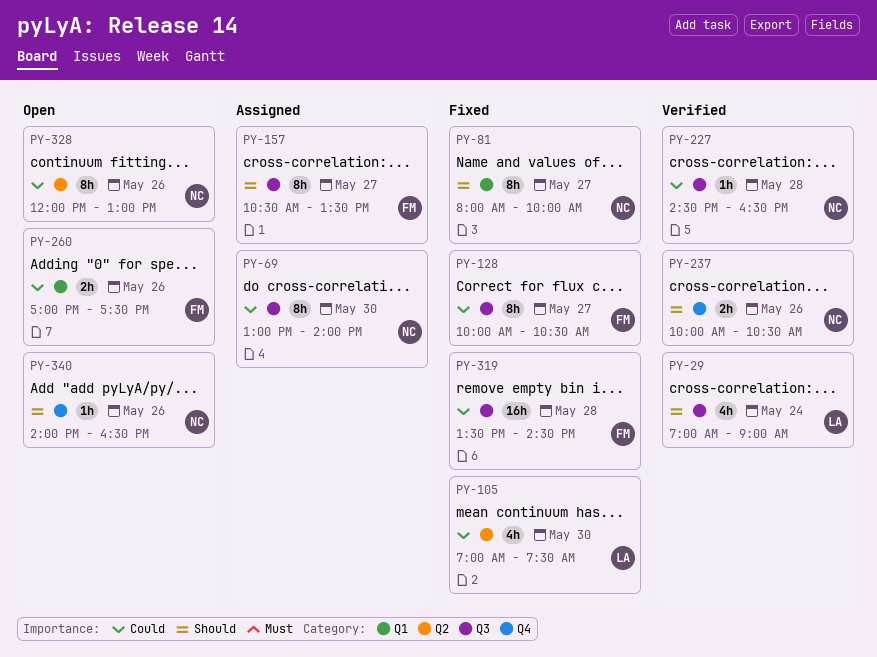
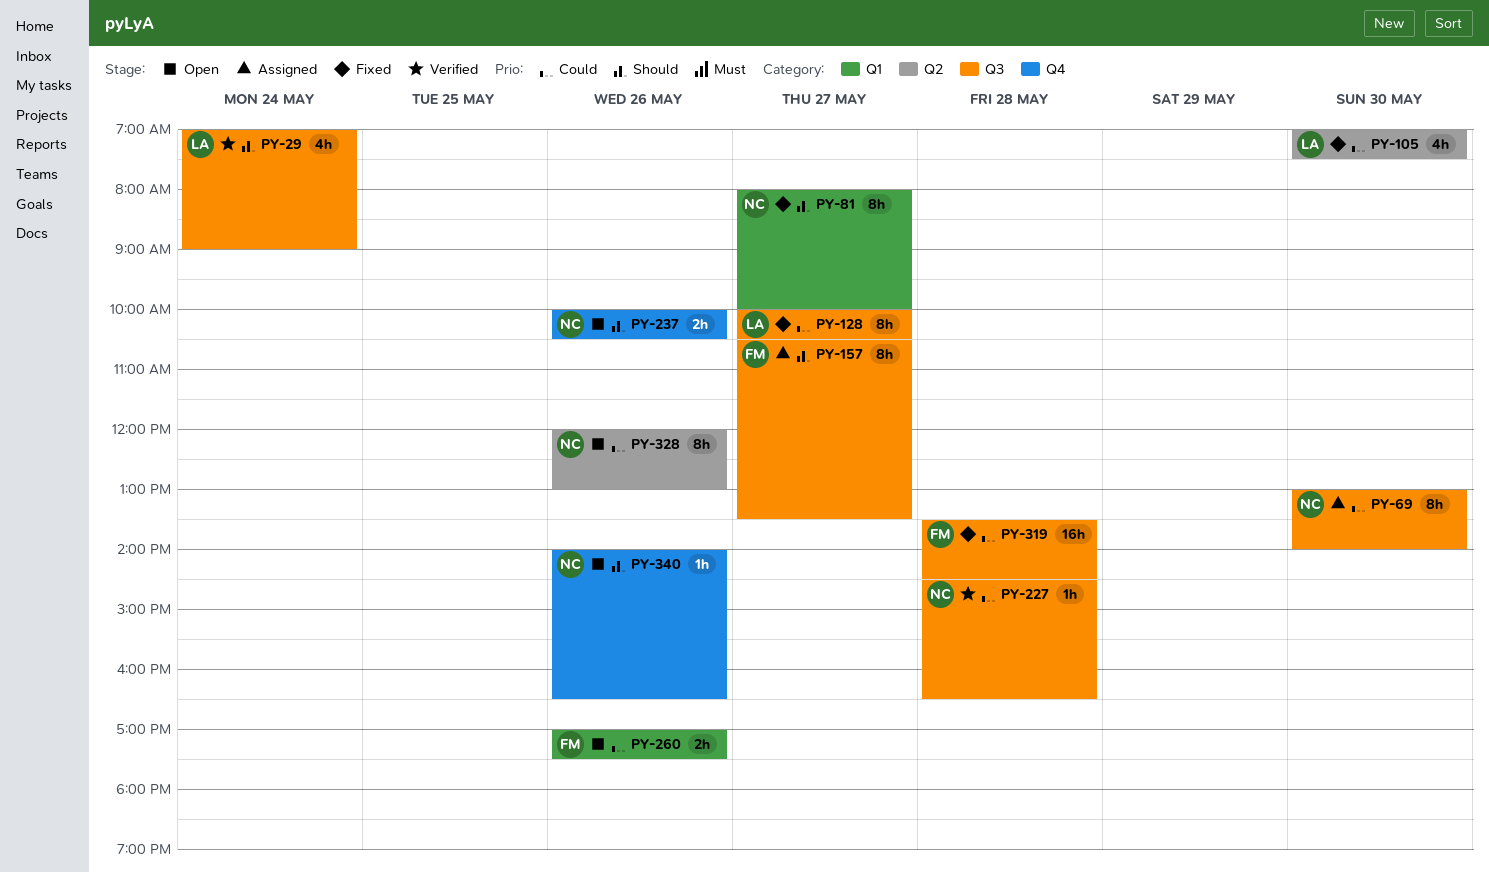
PY-128, owner: FM -> LA
PY-237, status: Verified -> Open

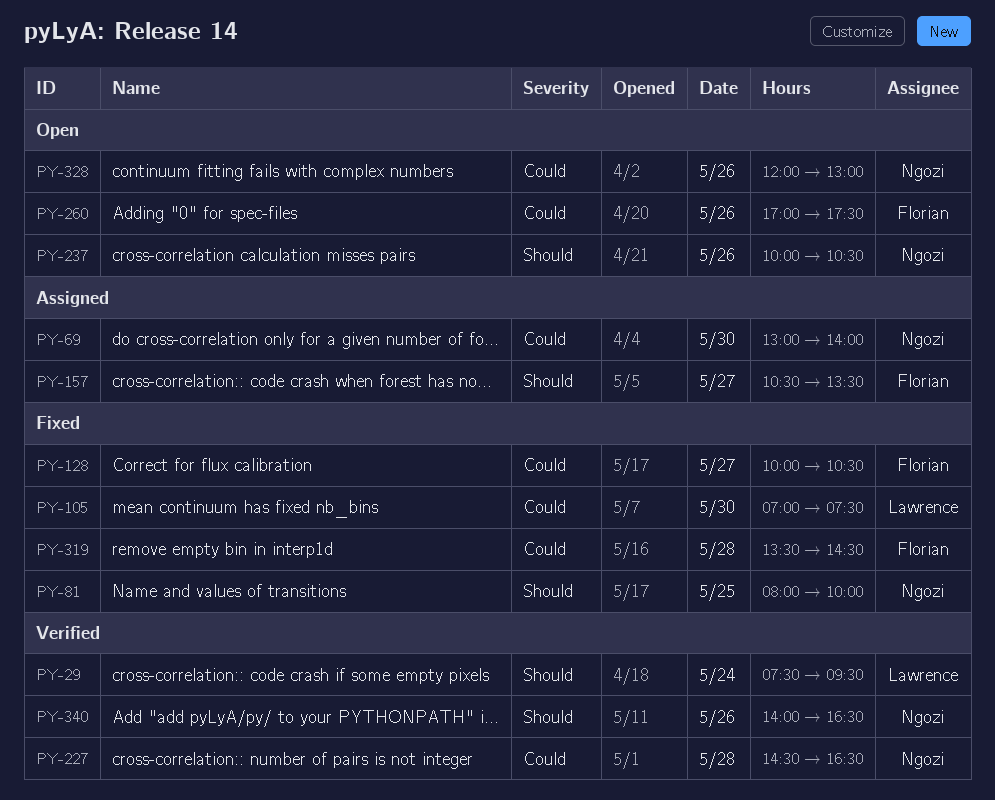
PY-29, begins: 07:00 -> 07:30
PY-29, ends: 09:00 -> 09:30
PY-81, day: May 27 -> May 25
PY-128, owner: Lawrence -> Florian
PY-340, status: Open -> Verified

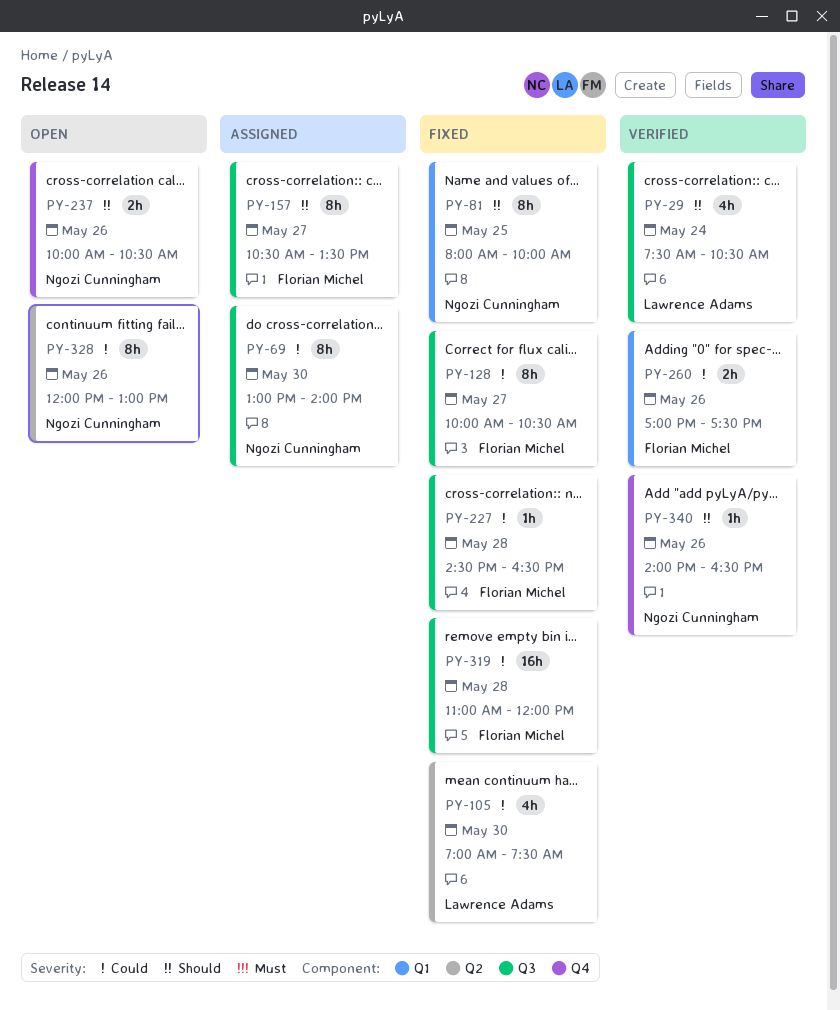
PY-29, ends: 09:30 -> 10:30
PY-227, status: Verified -> Fixed
PY-227, owner: Ngozi Cunningham -> Florian Michel
PY-260, status: Open -> Verified
PY-319, begins: 13:30 -> 11:00
PY-319, ends: 14:30 -> 12:00

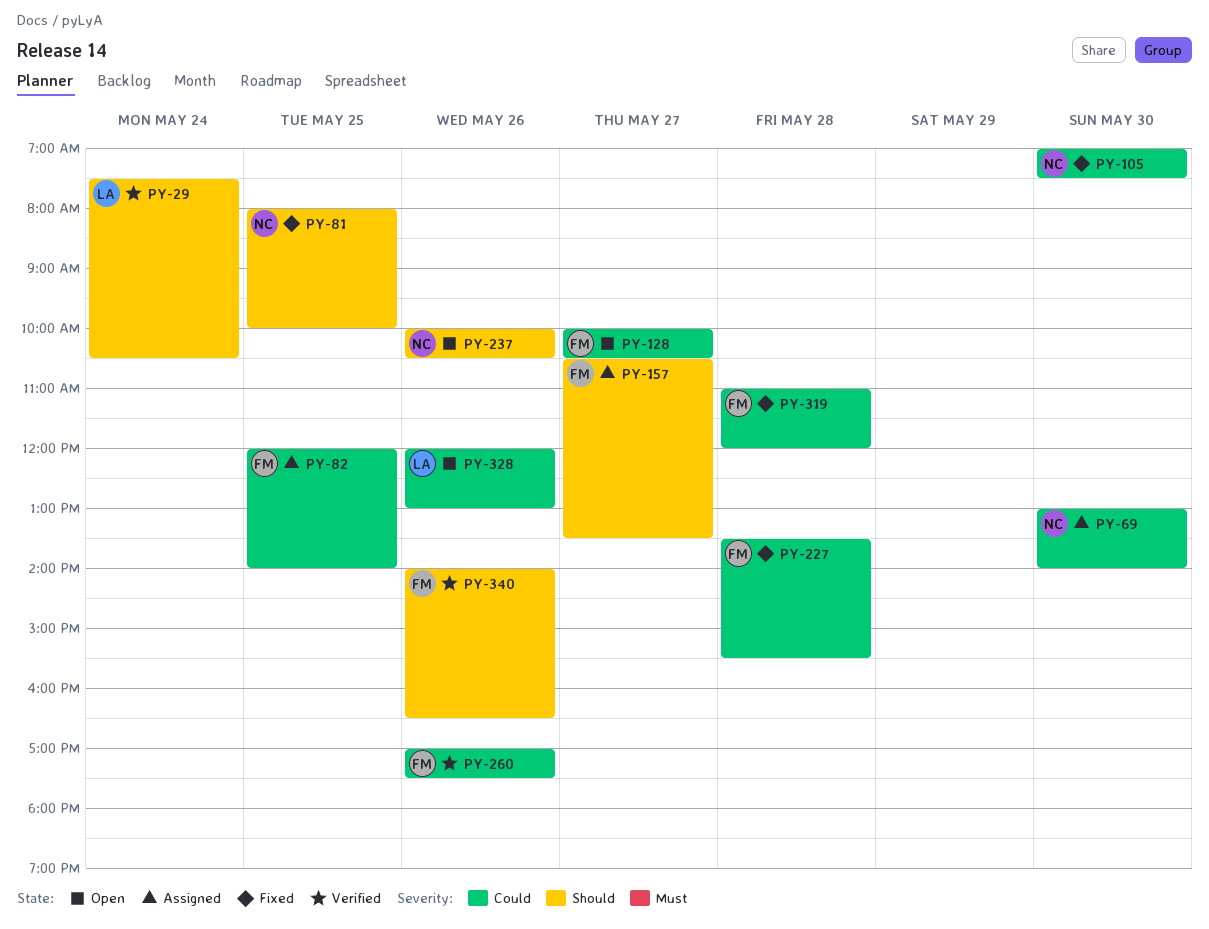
PY-82: none -> present
PY-105, owner: Lawrence Adams -> Ngozi Cunningham
PY-128, status: Fixed -> Open
PY-227, begins: 14:30 -> 13:30
PY-227, ends: 16:30 -> 15:30
PY-328, owner: Ngozi Cunningham -> Lawrence Adams
PY-340, owner: Ngozi Cunningham -> Florian Michel

